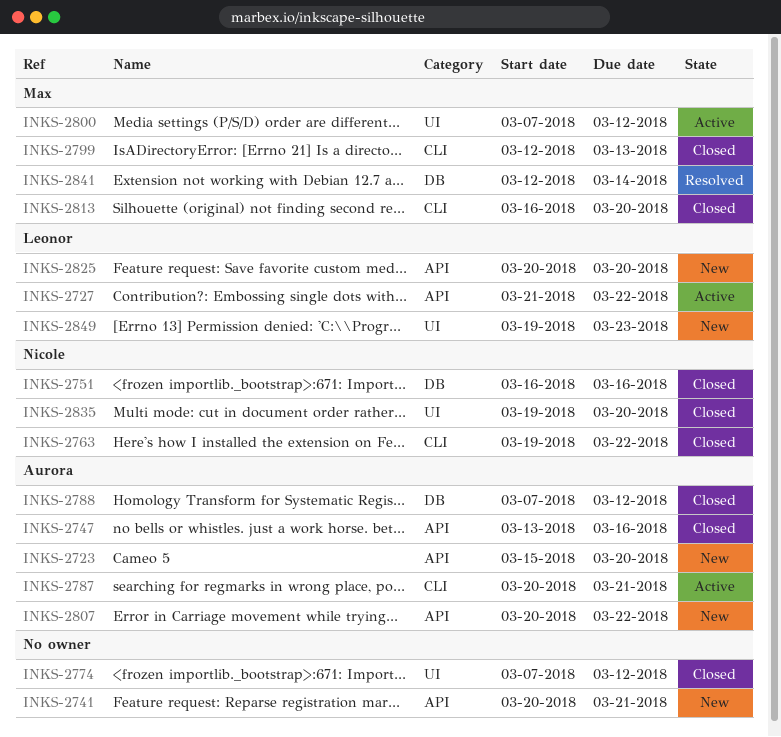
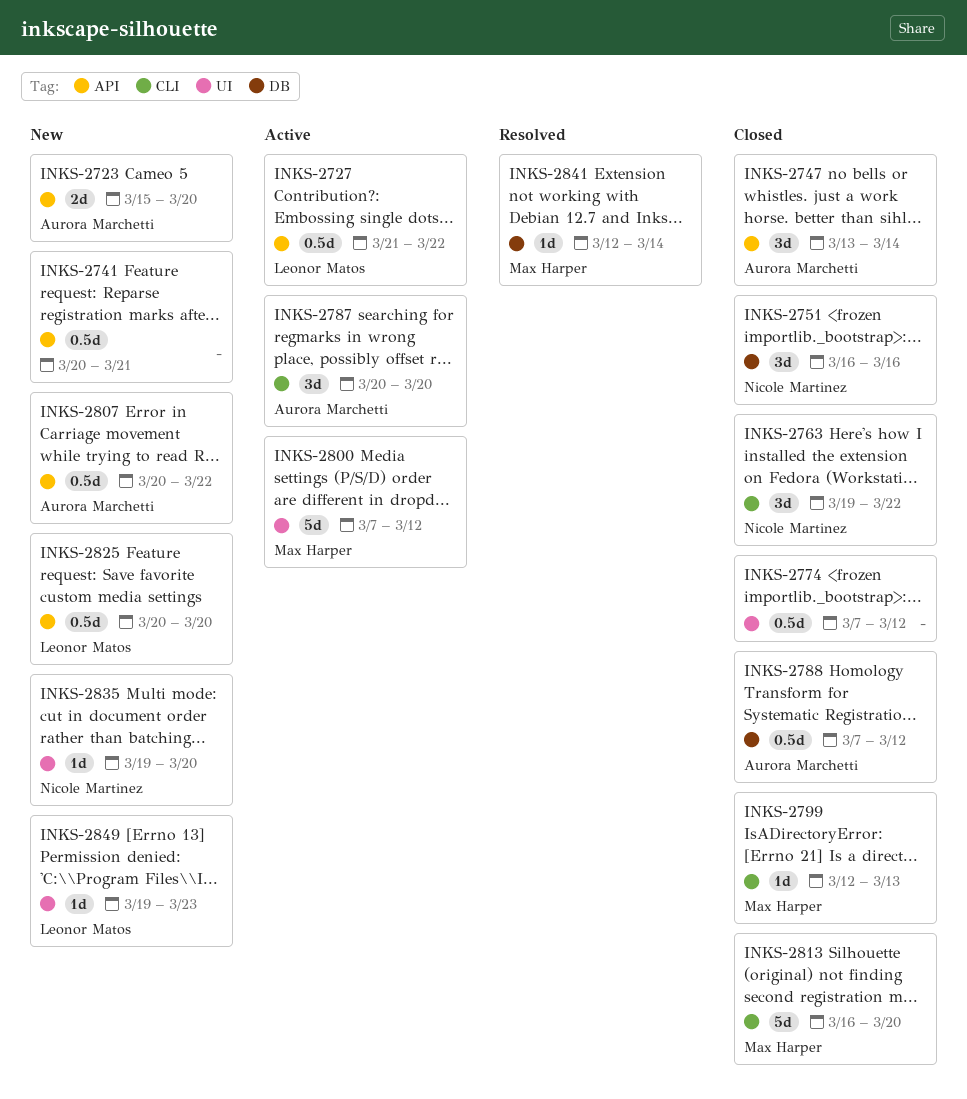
INKS-2747, due: Mar 16 -> Mar 14
INKS-2787, due: Mar 21 -> Mar 20
INKS-2835, status: Closed -> New

